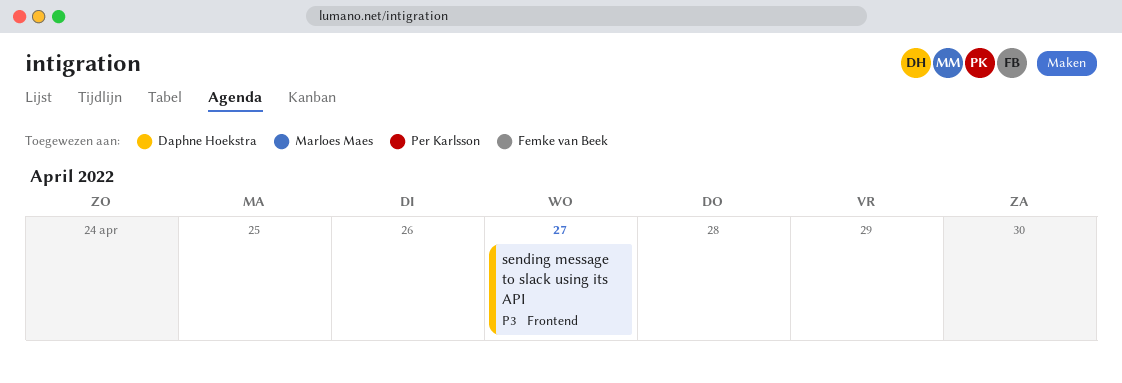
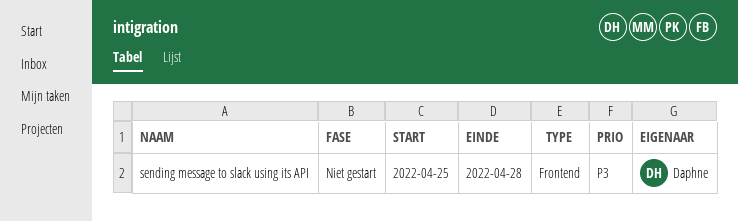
sending message to slack using its API, due: Apr 27 -> Apr 28

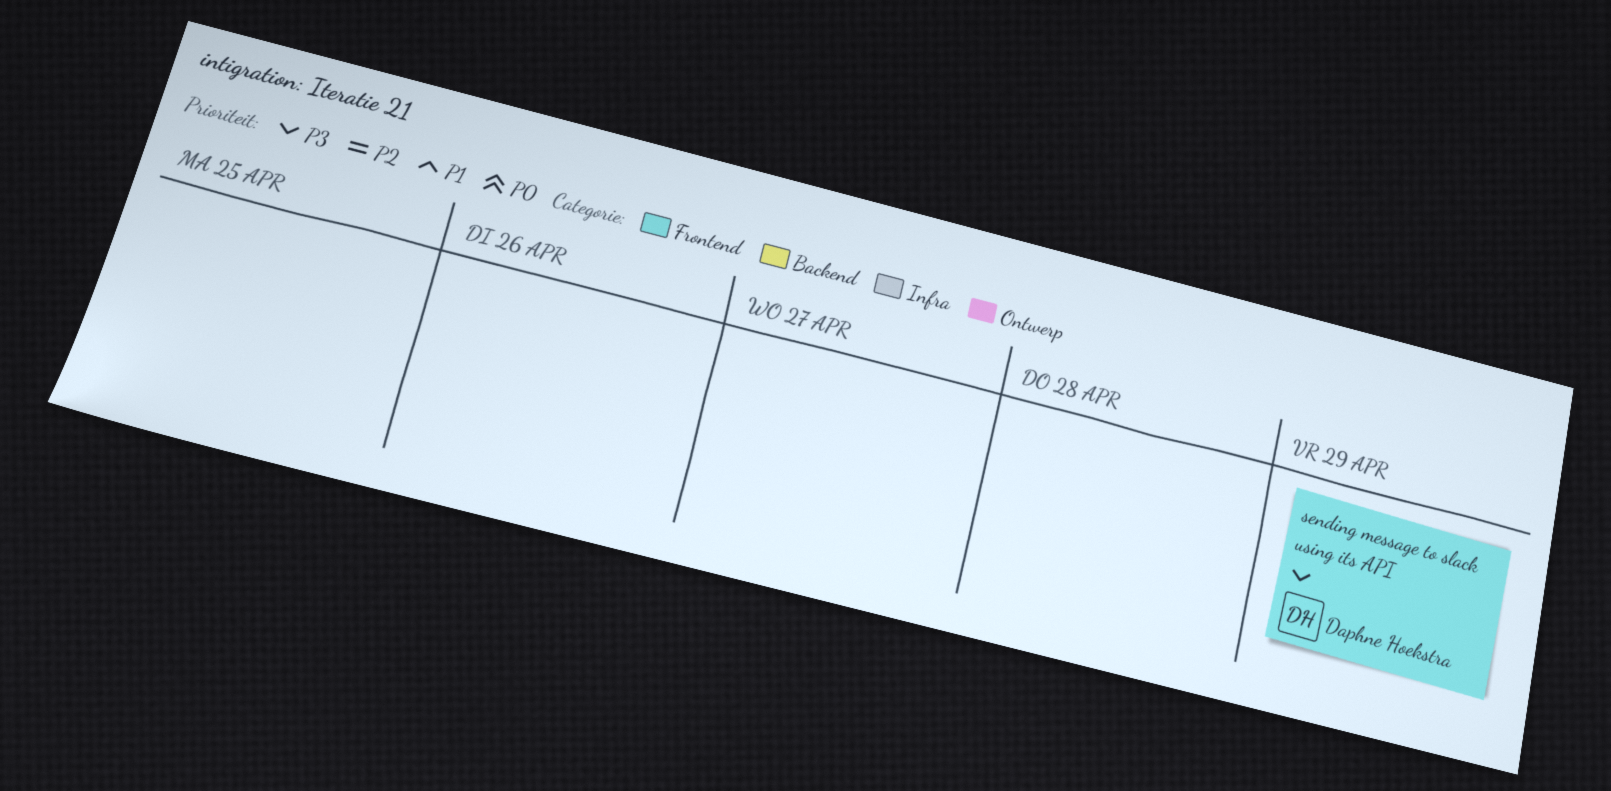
sending message to slack using its API, due: Apr 28 -> Apr 29

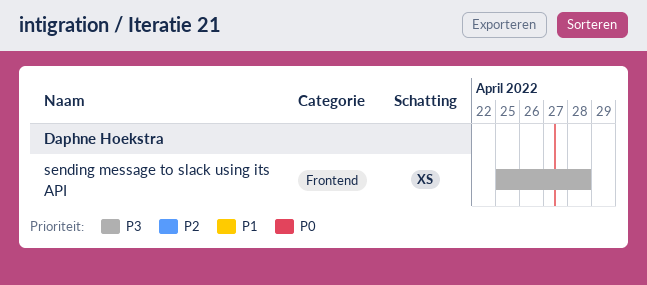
sending message to slack using its API, due: Apr 29 -> Apr 28

